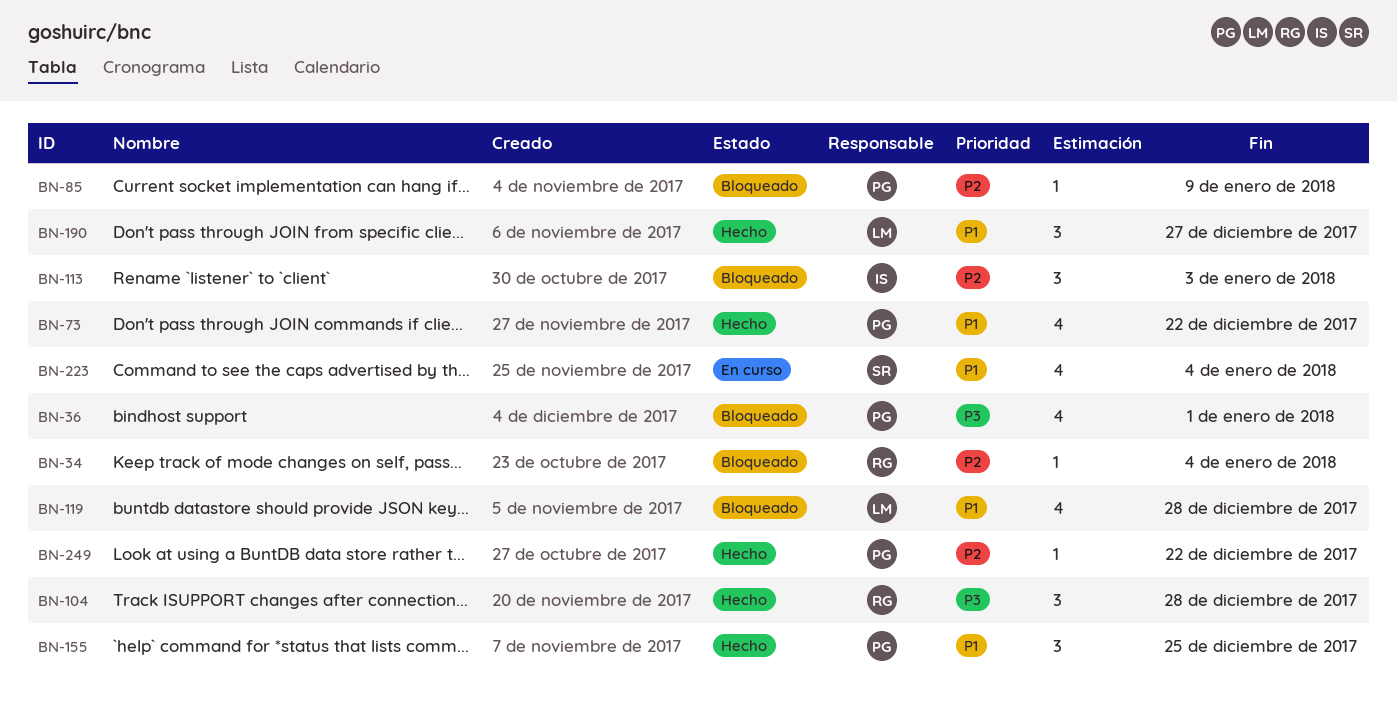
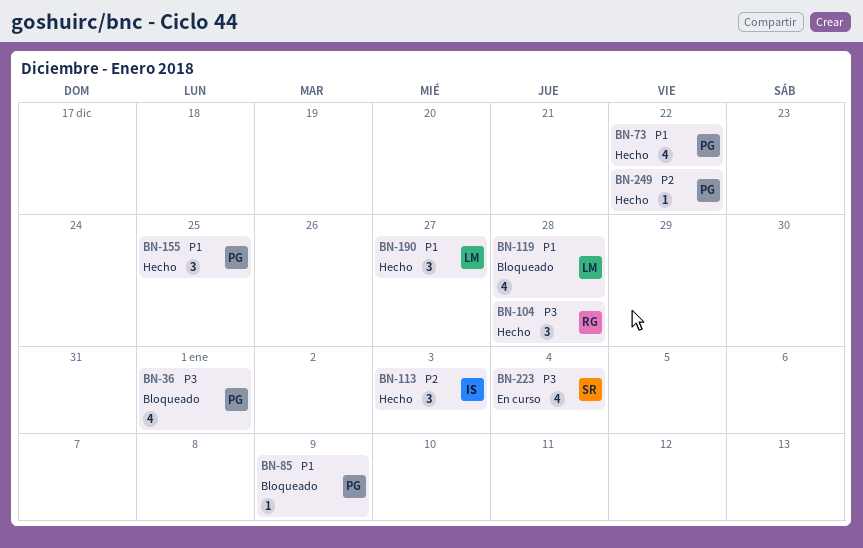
BN-34: present -> none
BN-85, priority: P2 -> P1
BN-113, status: Bloqueado -> Hecho
BN-223, priority: P1 -> P3

